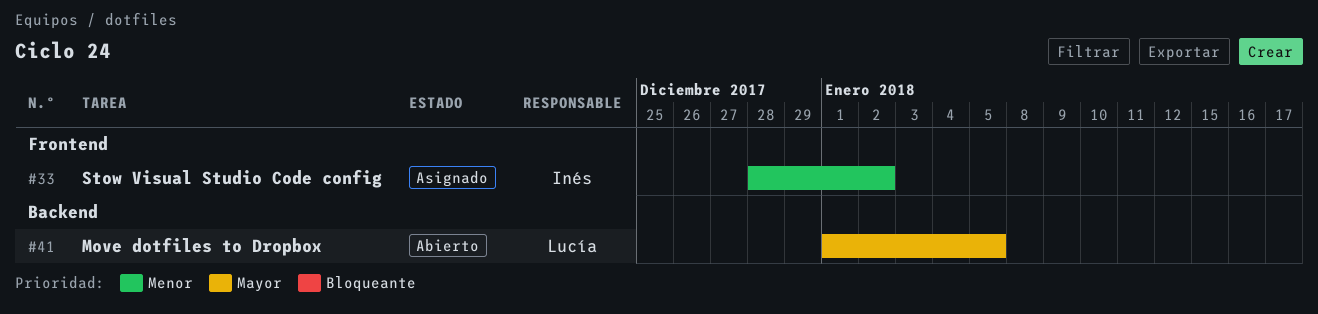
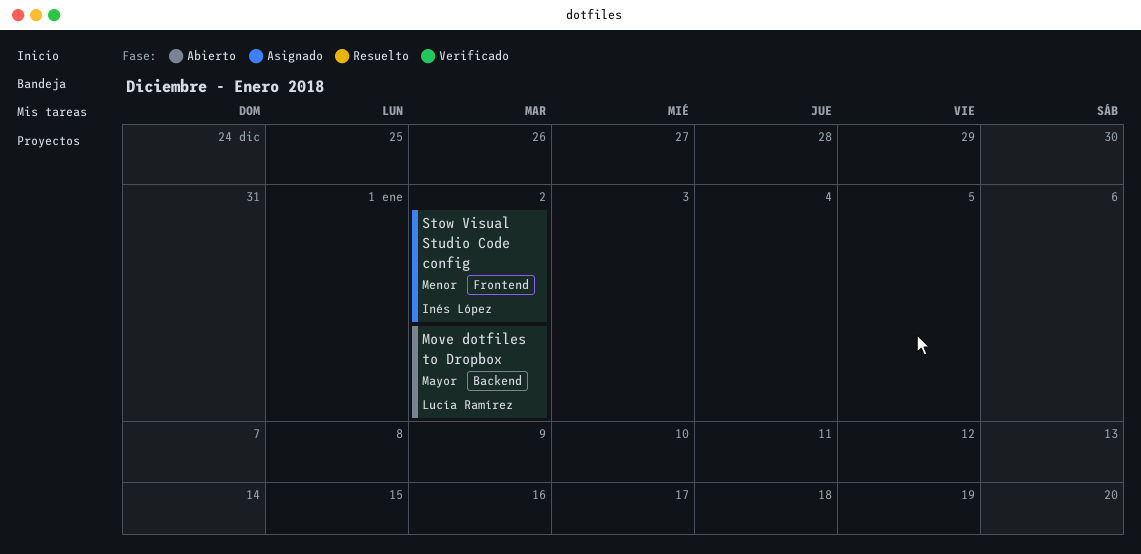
Move dotfiles to Dropbox, due: Jan 5 -> Jan 2

